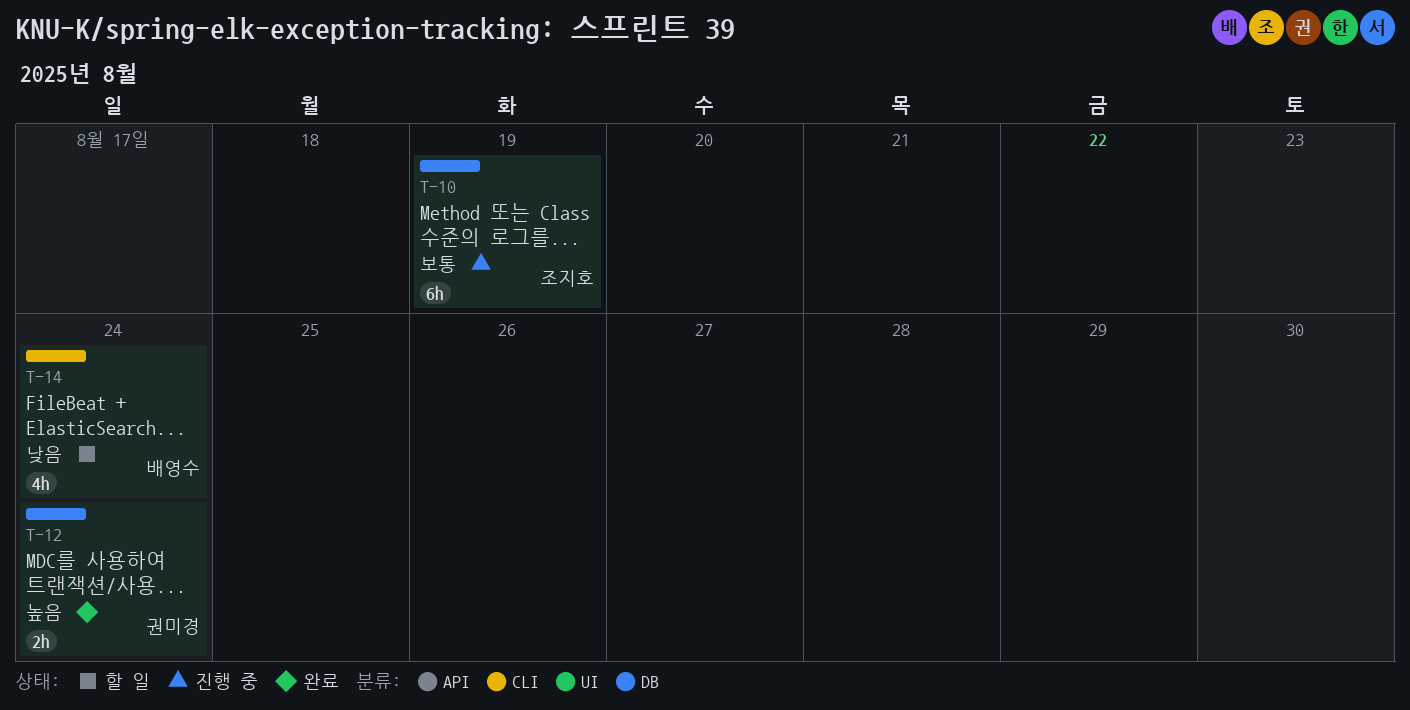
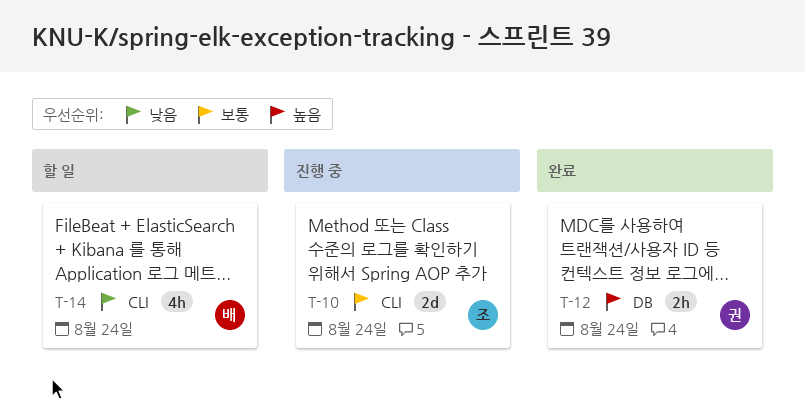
T-10, label: DB -> CLI
T-10, estimate: 6h -> 2d
T-10, due: Aug 19 -> Aug 24

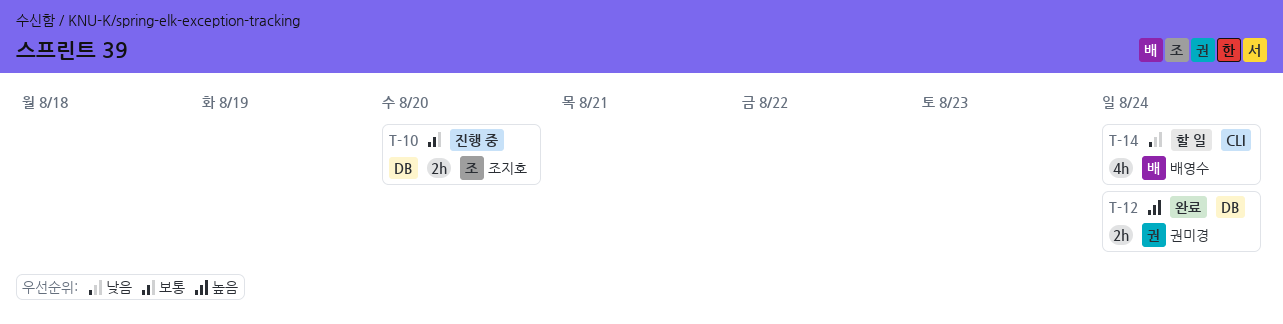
T-10, label: CLI -> DB
T-10, estimate: 2d -> 2h
T-10, due: Aug 24 -> Aug 20

